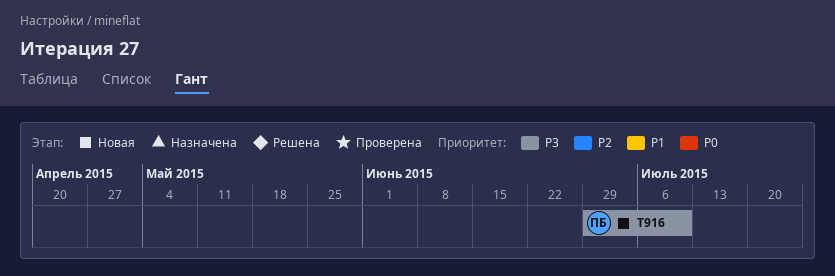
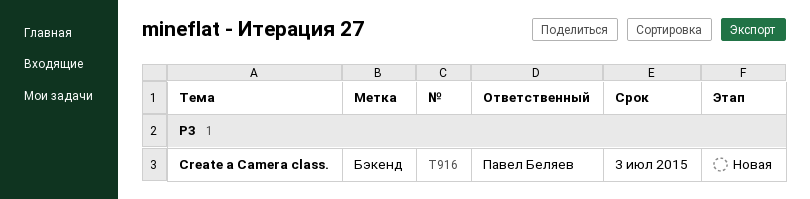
T916, due: Jul 10 -> Jul 3

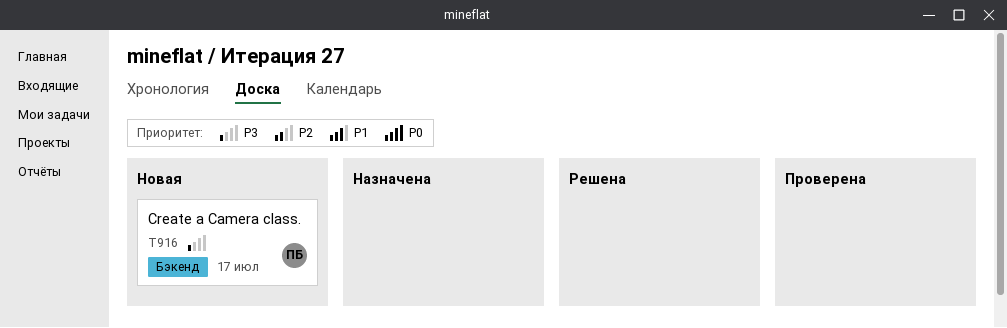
T916, due: Jul 3 -> Jul 17

